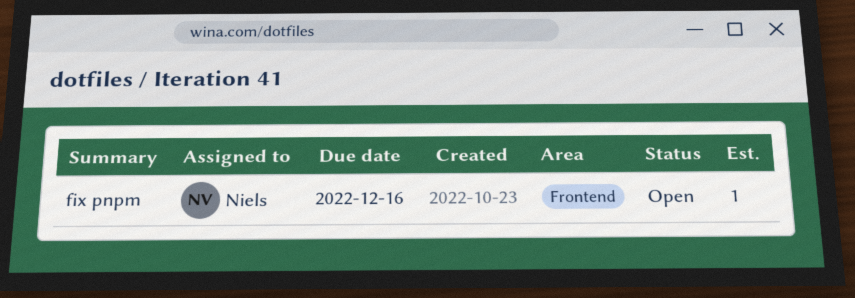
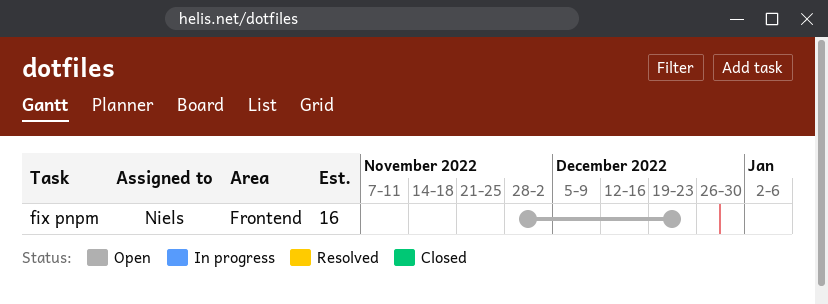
fix pnpm, estimate: 1 -> 16
fix pnpm, due: Dec 16 -> Dec 23

